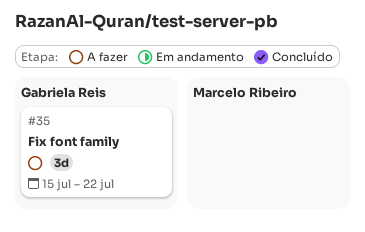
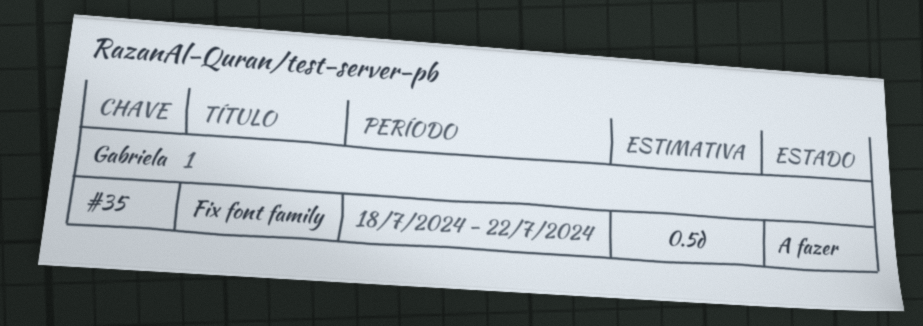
#35, estimate: 3d -> 0.5d
#35, start: Jul 15 -> Jul 18

